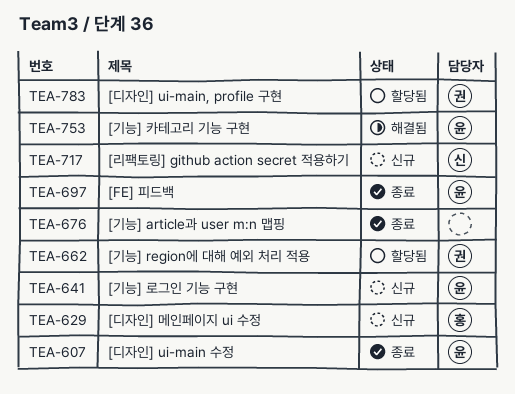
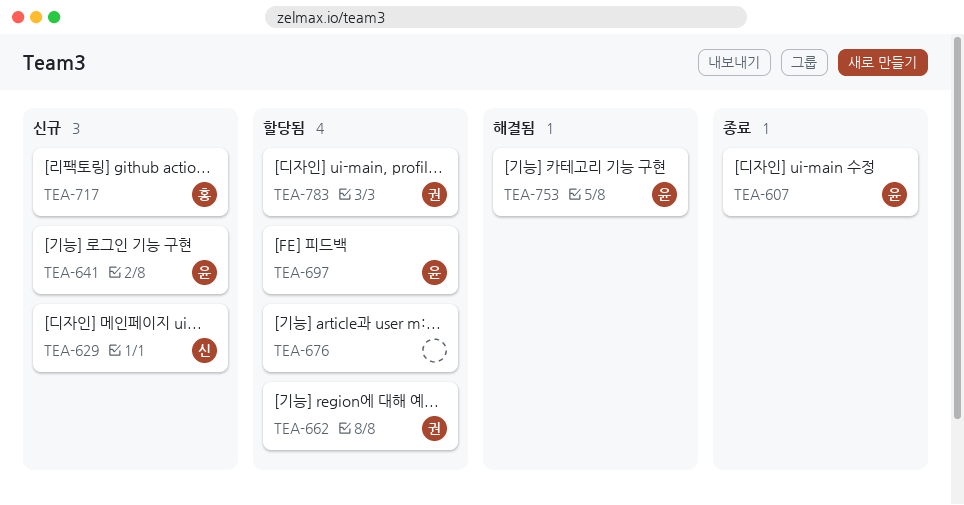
TEA-629, owner: 홍 -> 신
TEA-676, status: 종료 -> 할당됨
TEA-697, status: 종료 -> 할당됨
TEA-717, owner: 신 -> 홍

